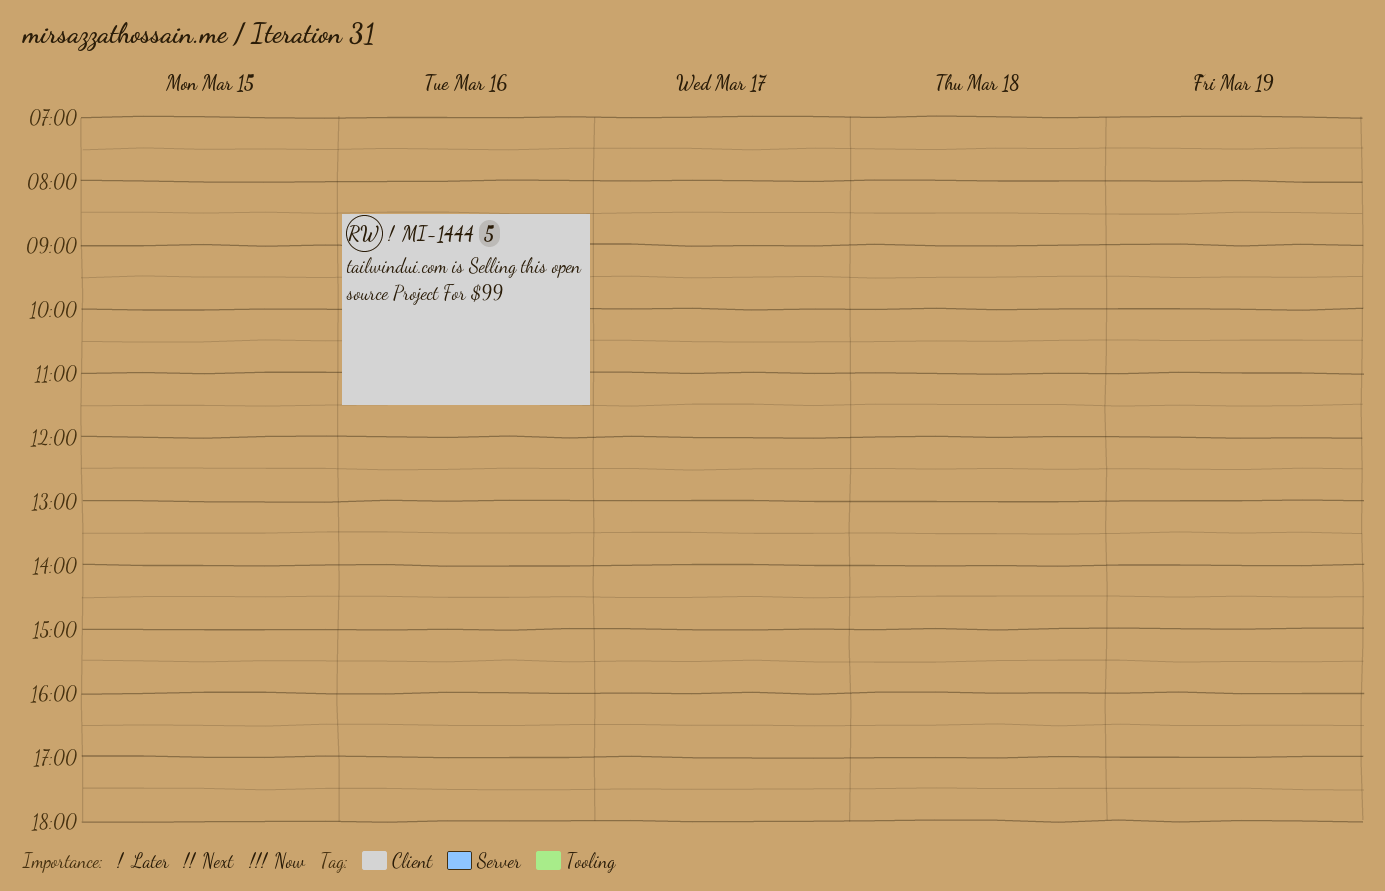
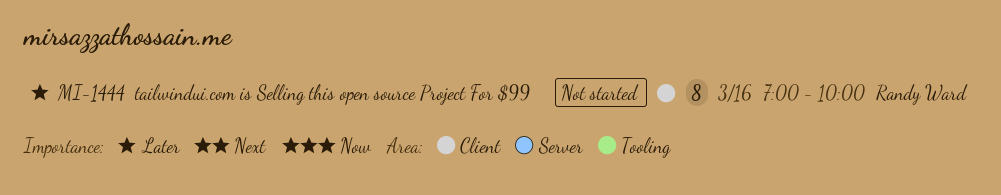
MI-1444, estimate: 5 -> 8
MI-1444, begins: 08:30 -> 07:00
MI-1444, ends: 11:30 -> 10:00

